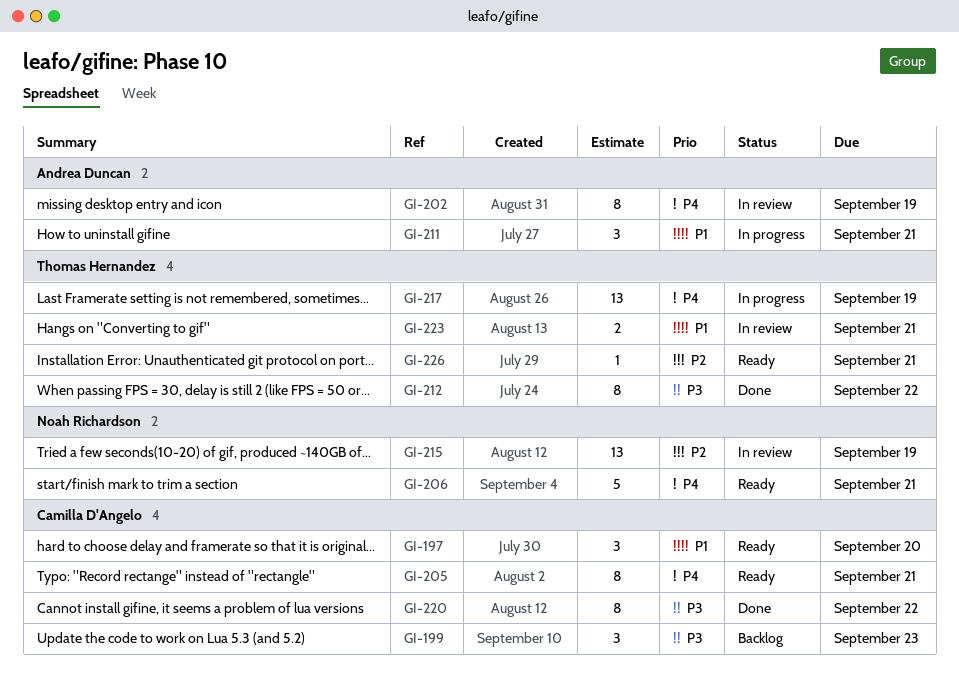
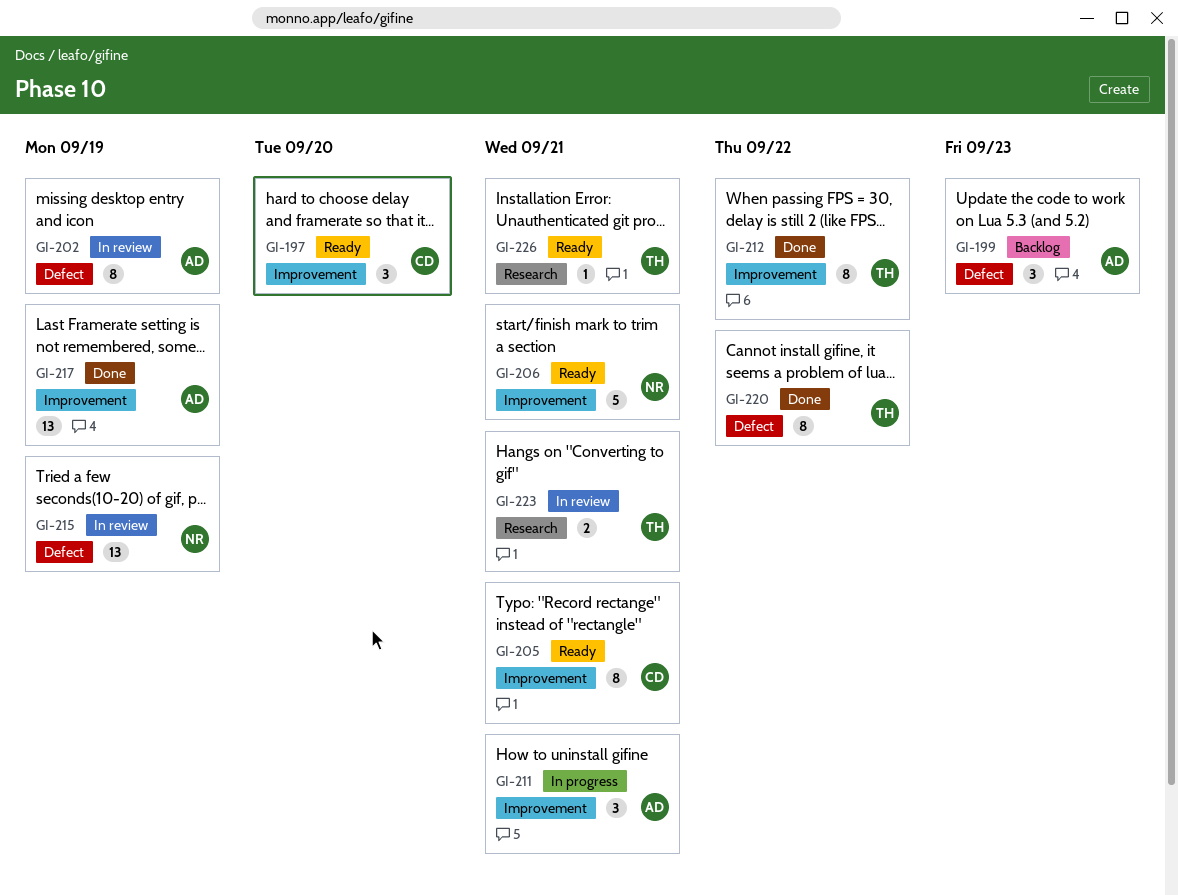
GI-199, owner: Camilla D'Angelo -> Andrea Duncan
GI-217, status: In progress -> Done
GI-217, owner: Thomas Hernandez -> Andrea Duncan
GI-220, owner: Camilla D'Angelo -> Thomas Hernandez

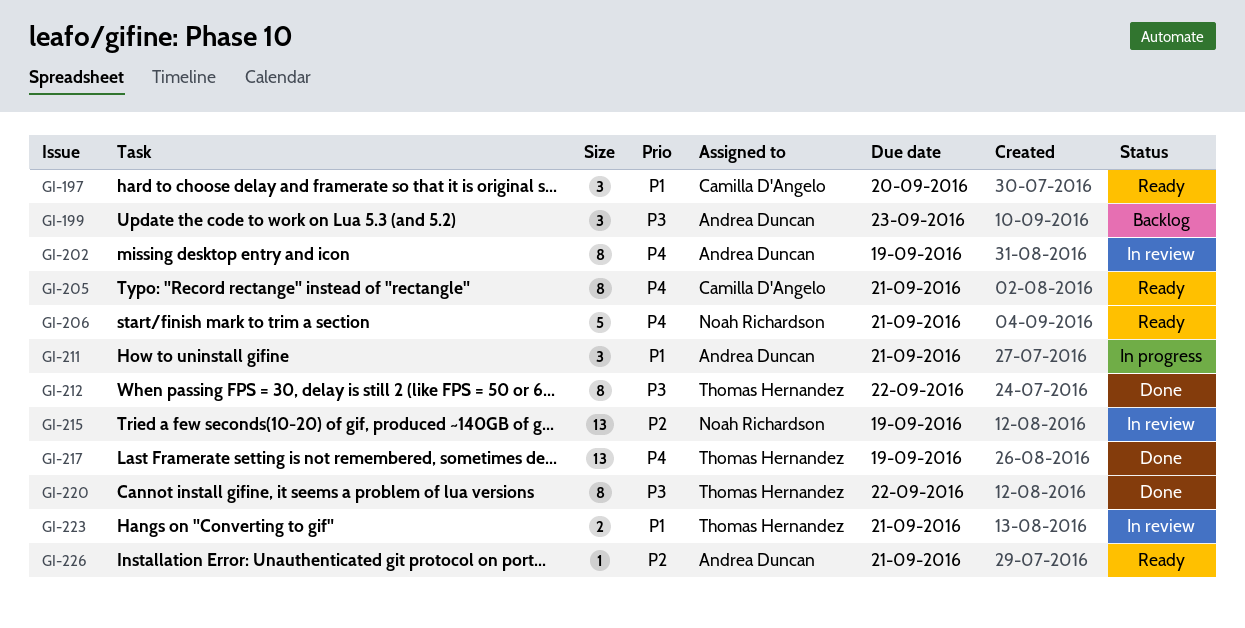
GI-217, owner: Andrea Duncan -> Thomas Hernandez
GI-226, owner: Thomas Hernandez -> Andrea Duncan

